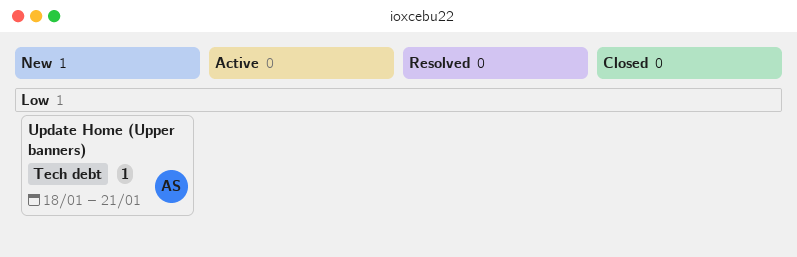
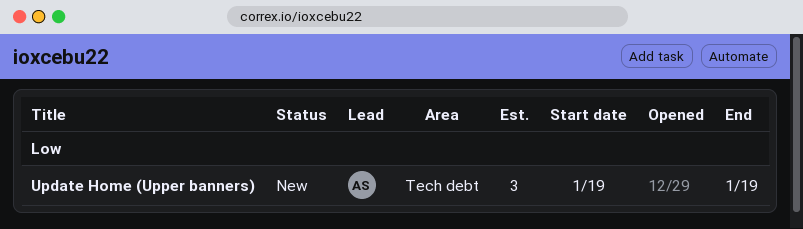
Update Home (Upper banners), estimate: 1 -> 3
Update Home (Upper banners), start: Jan 18 -> Jan 19
Update Home (Upper banners), due: Jan 21 -> Jan 19

